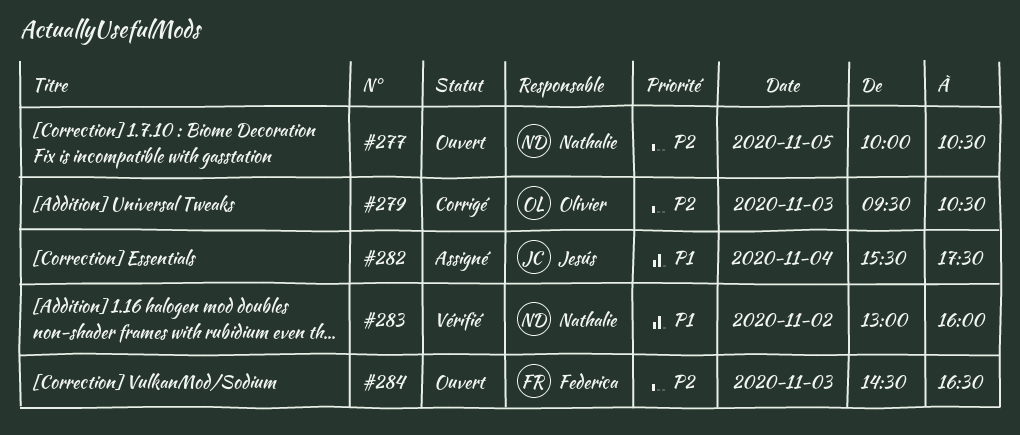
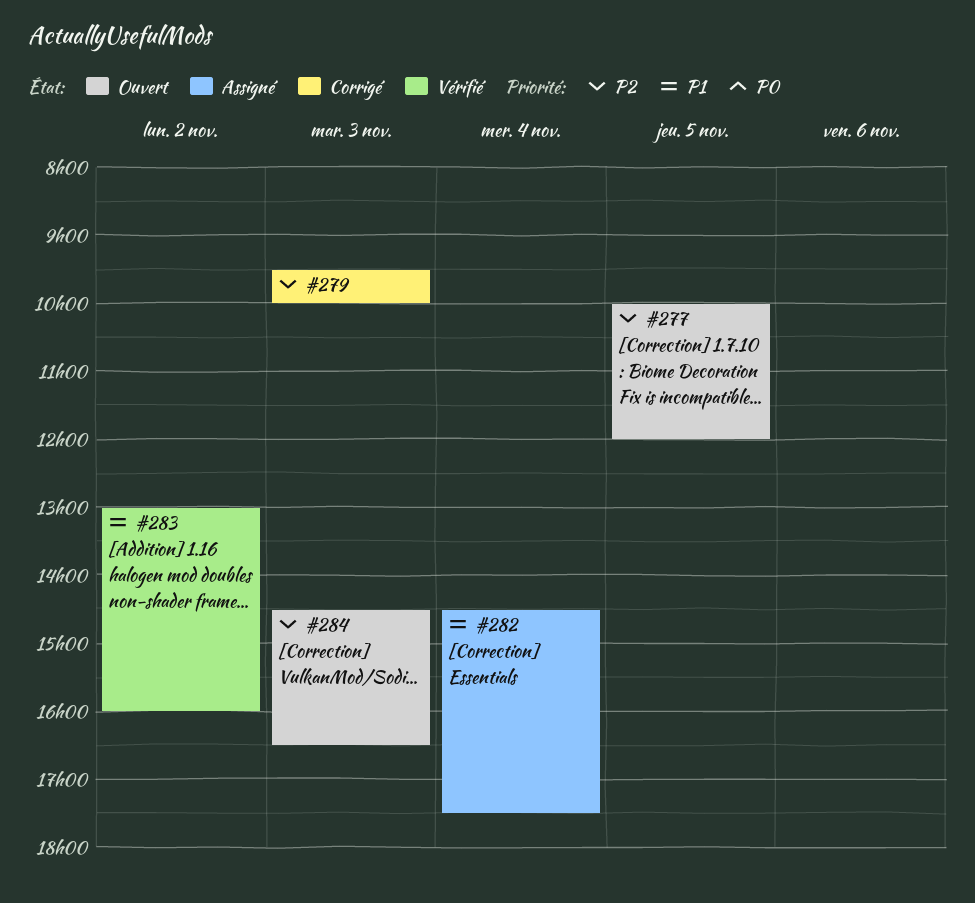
#277, ends: 10:30 -> 12:00
#279, ends: 10:30 -> 10:00
#282, begins: 15:30 -> 14:30

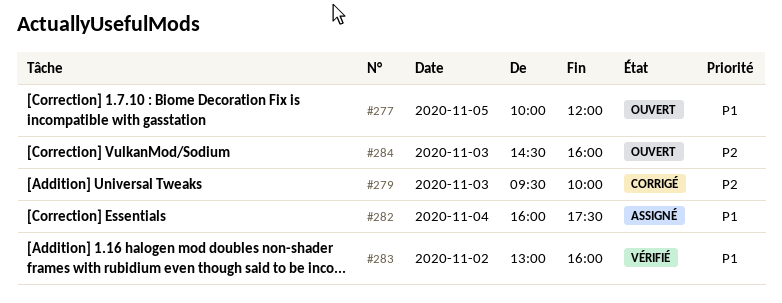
#277, priority: P2 -> P1
#282, begins: 14:30 -> 16:00
#284, ends: 16:30 -> 16:00

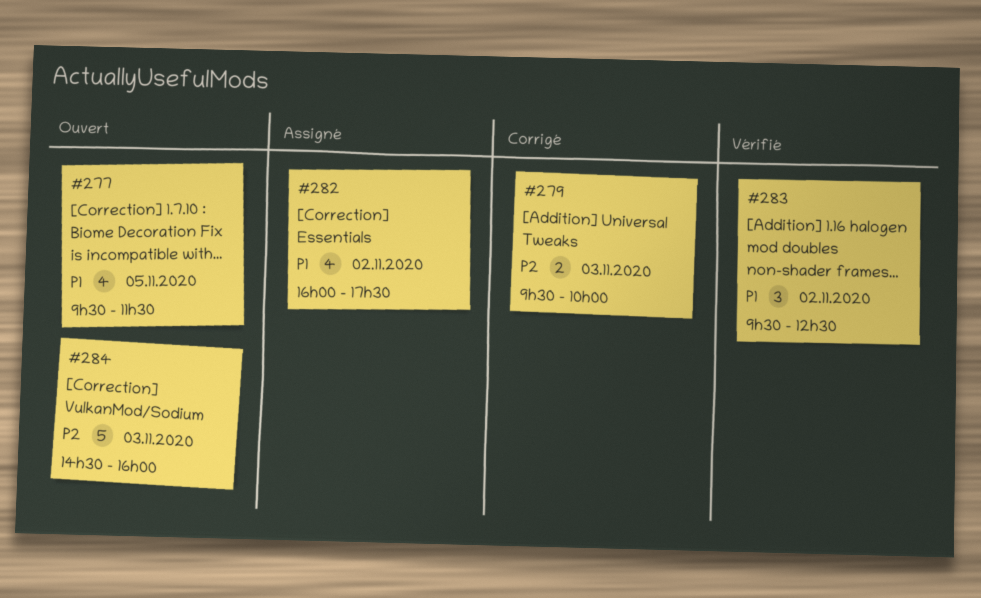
#277, begins: 10:00 -> 09:30
#277, ends: 12:00 -> 11:30
#282, day: Nov 4 -> Nov 2
#283, begins: 13:00 -> 09:30
#283, ends: 16:00 -> 12:30

